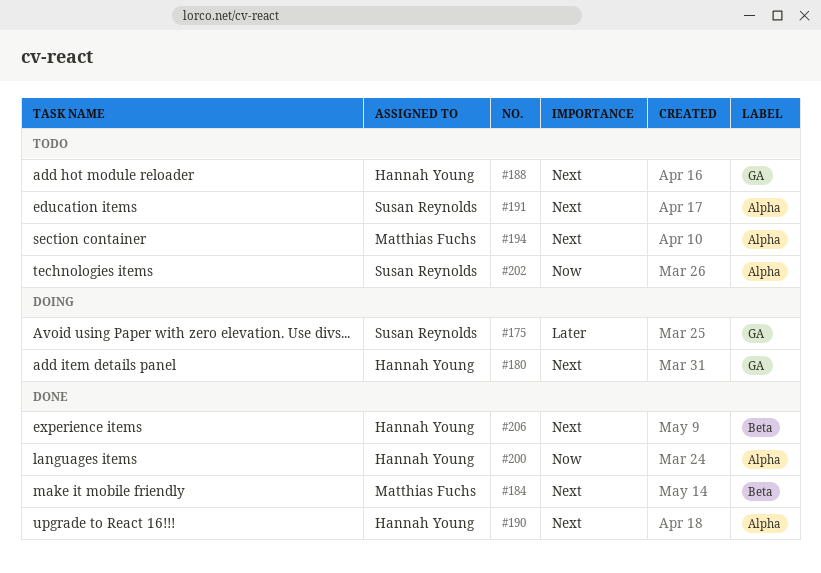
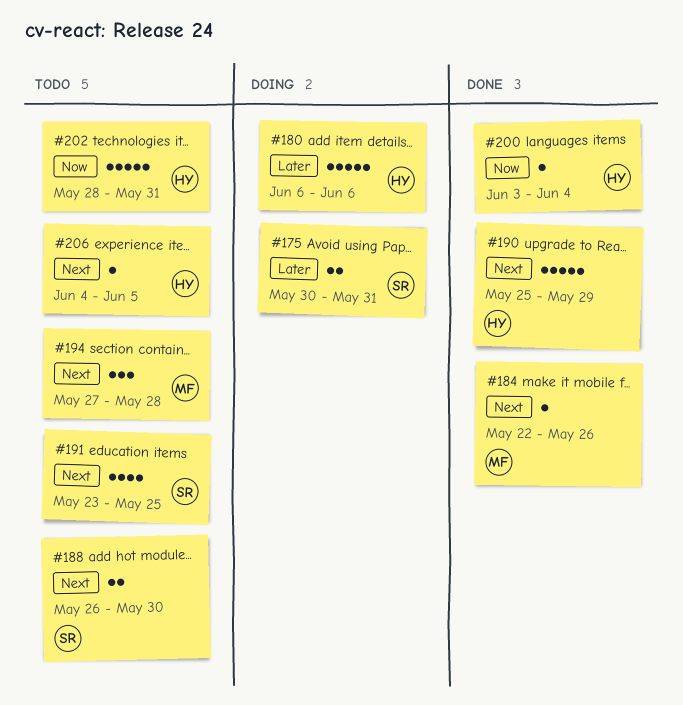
#180, priority: Next -> Later
#188, owner: Hannah Young -> Susan Reynolds
#202, owner: Susan Reynolds -> Hannah Young
#206, status: Done -> Todo

